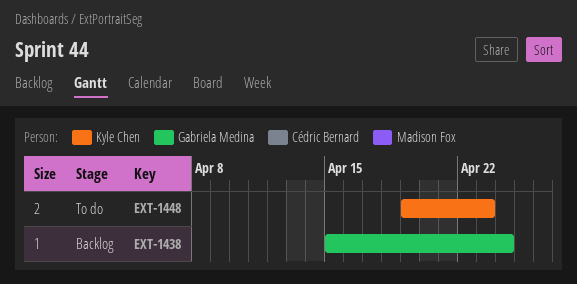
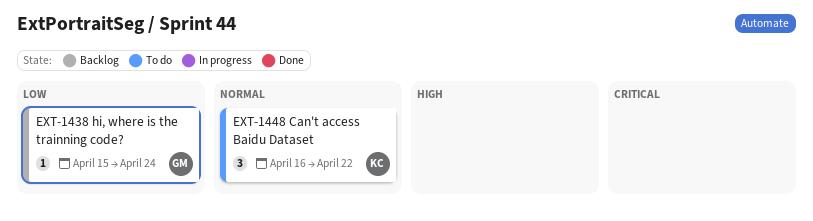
EXT-1448, estimate: 2 -> 3
EXT-1448, start: Apr 19 -> Apr 16
EXT-1448, due: Apr 23 -> Apr 22

